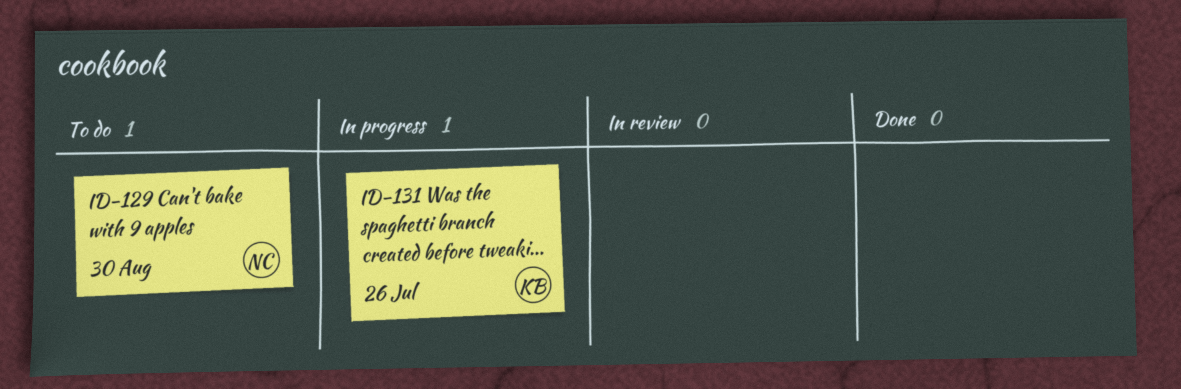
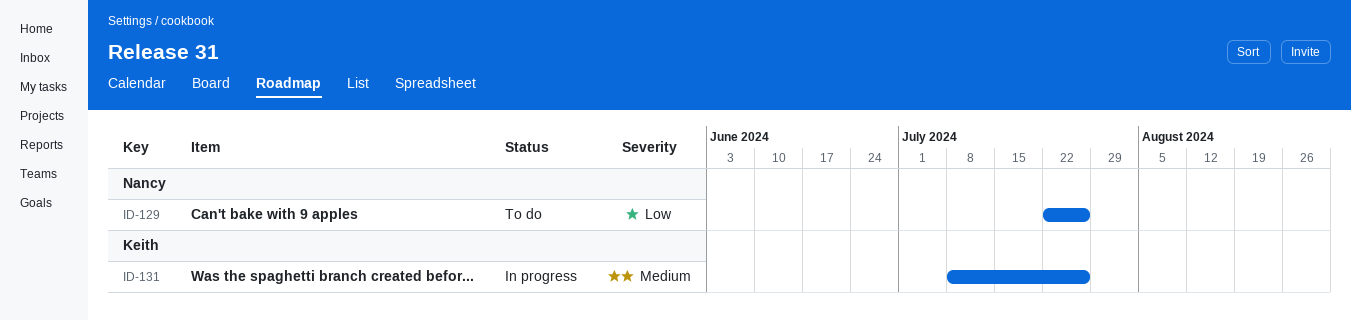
ID-129, due: Aug 30 -> Jul 26

